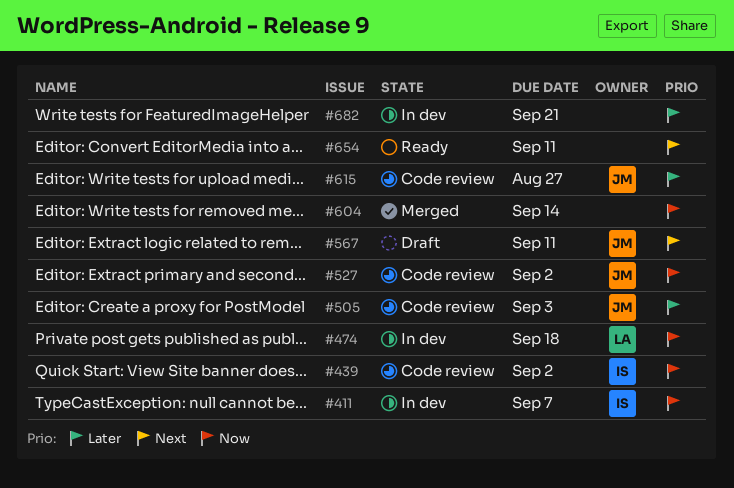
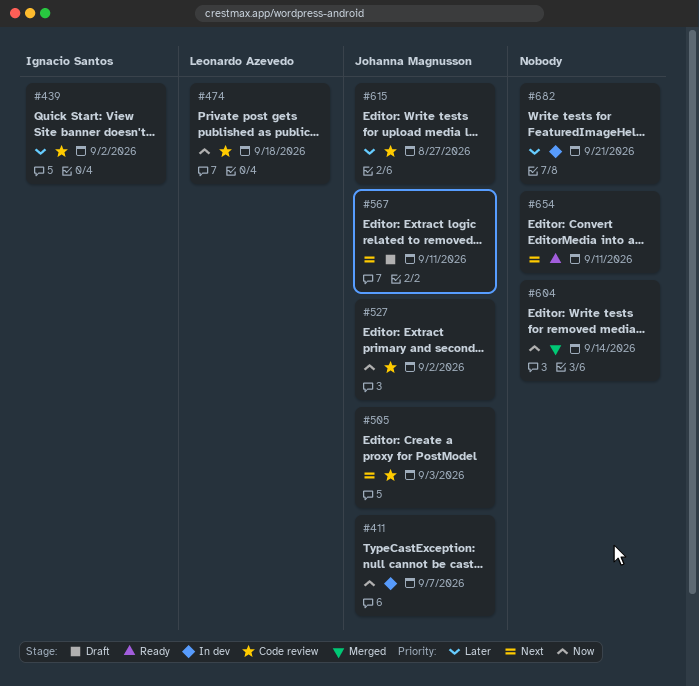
#411, owner: Ignacio Santos -> Johanna Magnusson
#439, priority: Now -> Later
#474, status: In dev -> Code review
#505, priority: Later -> Next

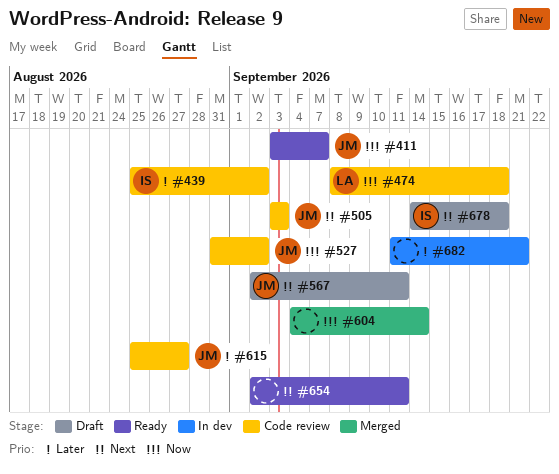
#411, status: In dev -> Ready
#678: none -> present

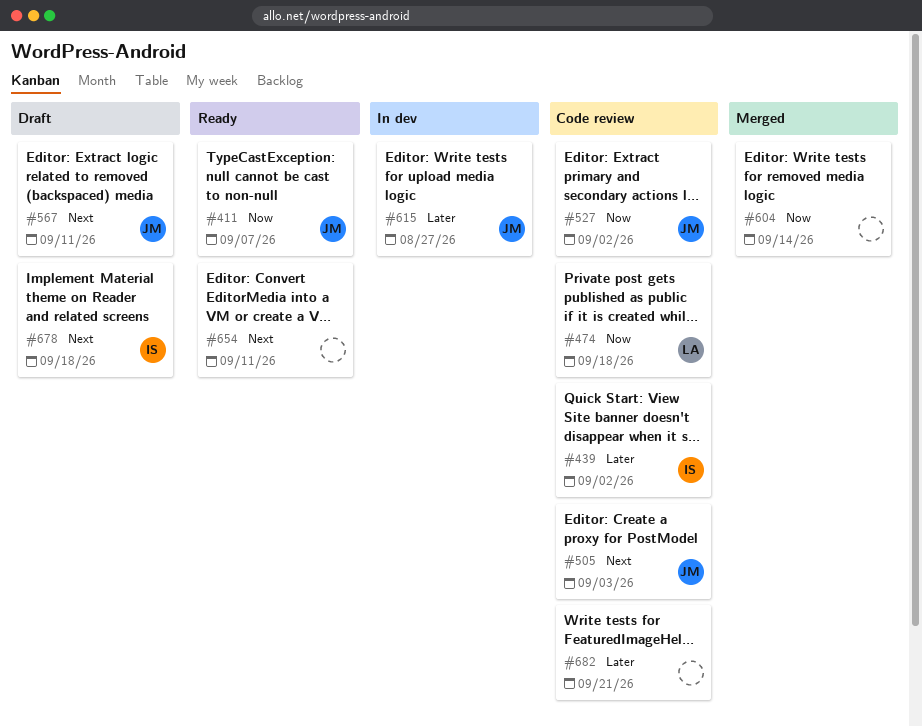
#615, status: Code review -> In dev
#682, status: In dev -> Code review

